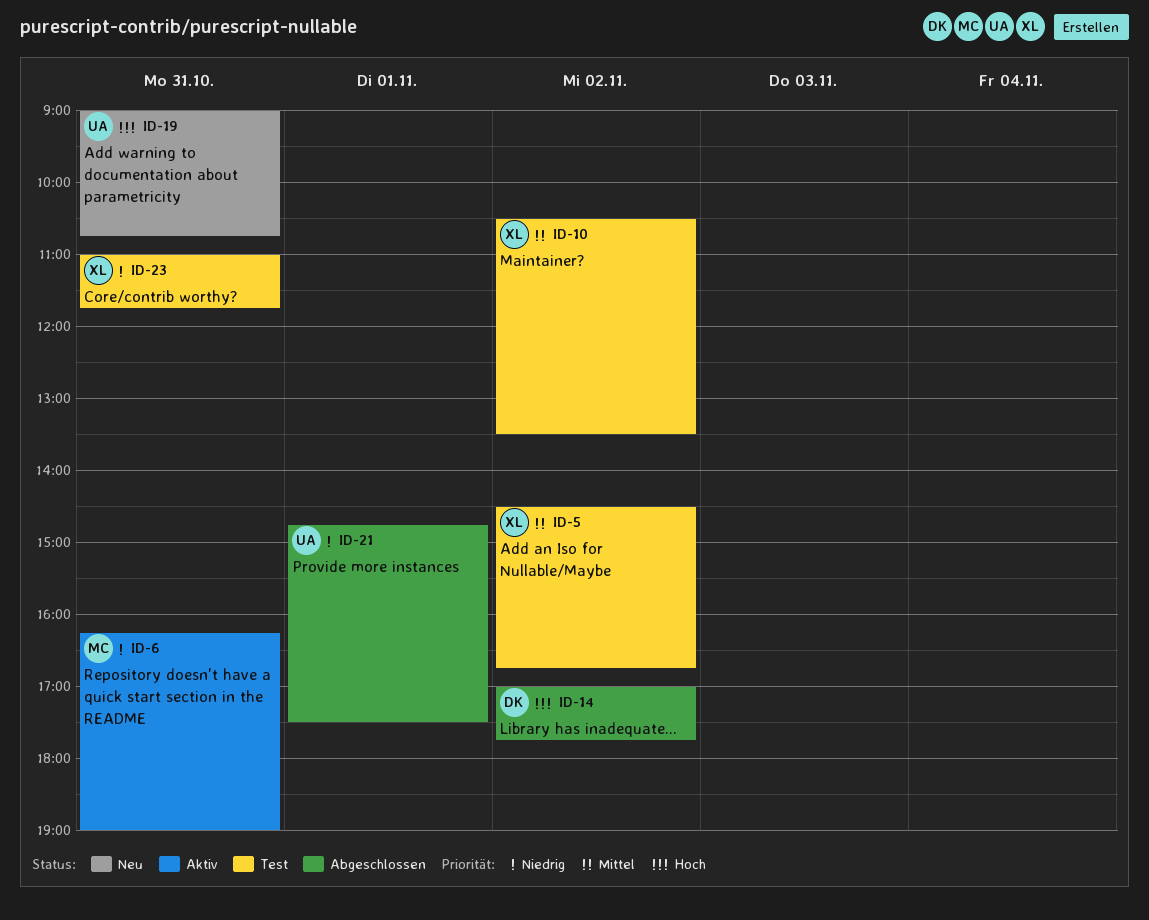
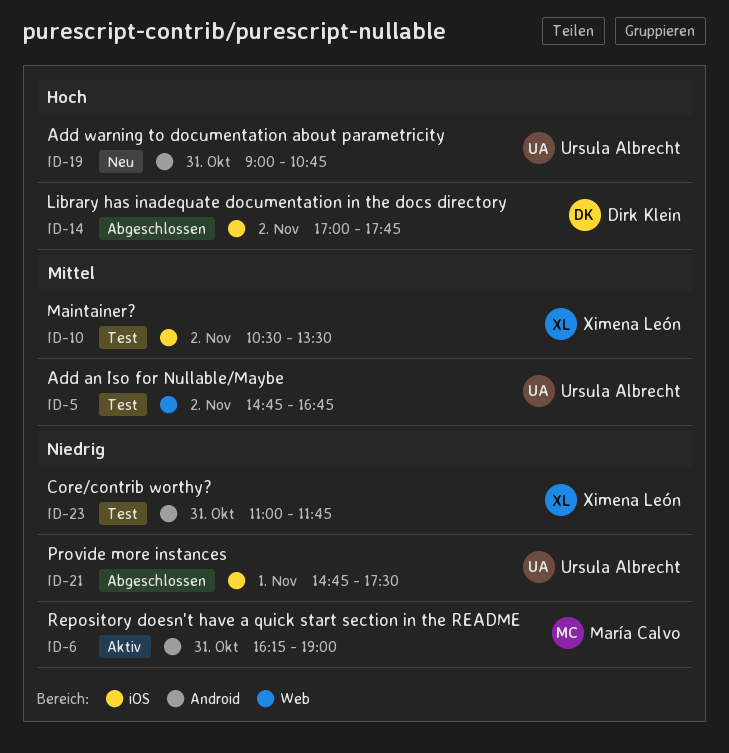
ID-5, owner: Ximena León -> Ursula Albrecht
ID-5, begins: 14:30 -> 14:45

